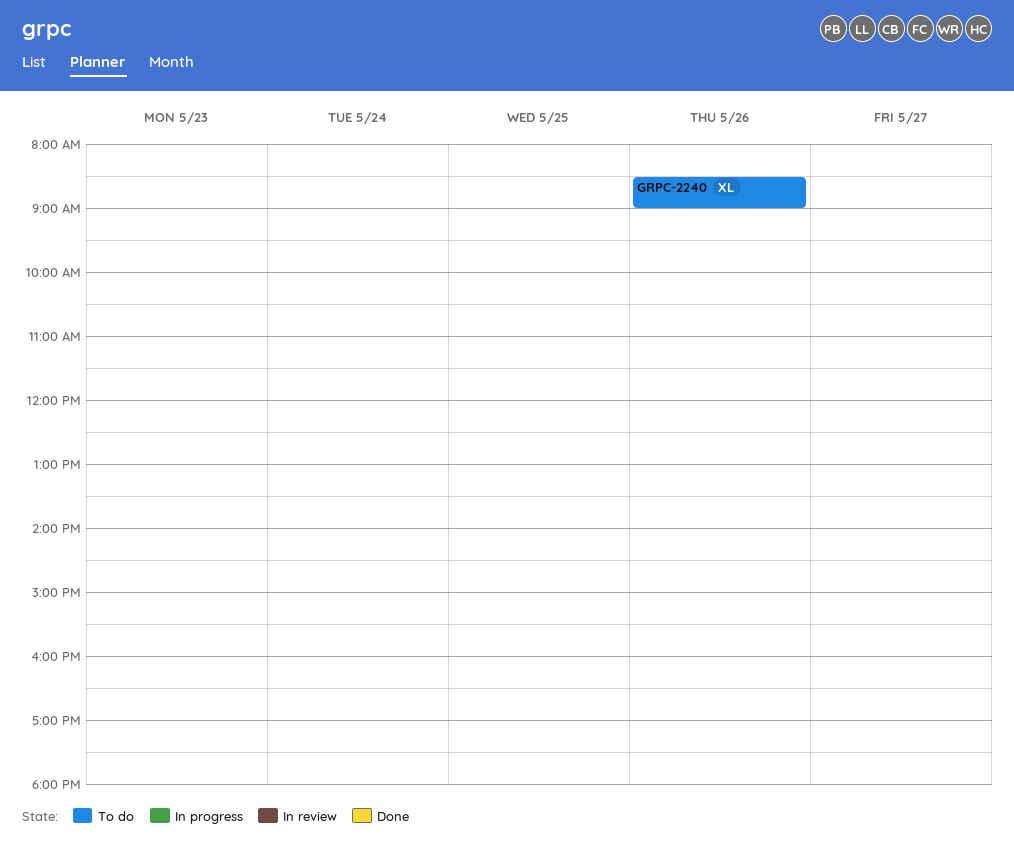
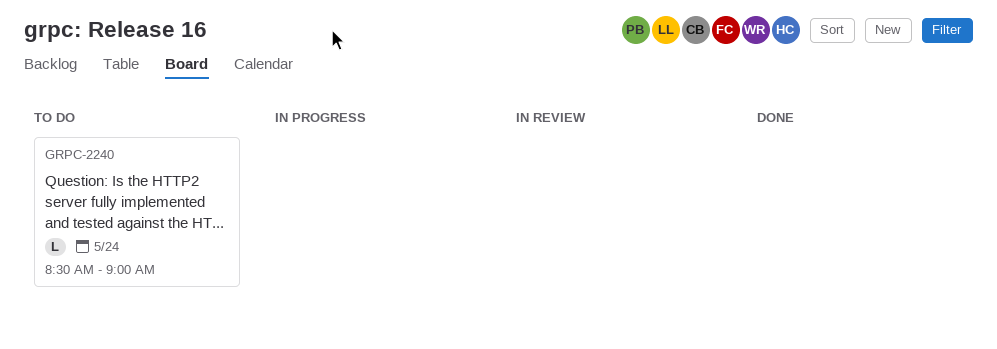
GRPC-2240, estimate: XL -> L
GRPC-2240, day: May 26 -> May 24

